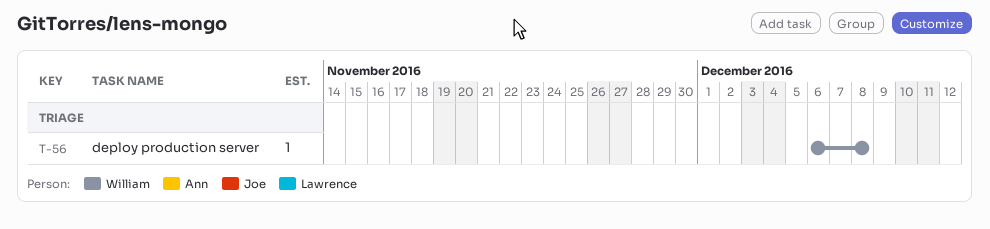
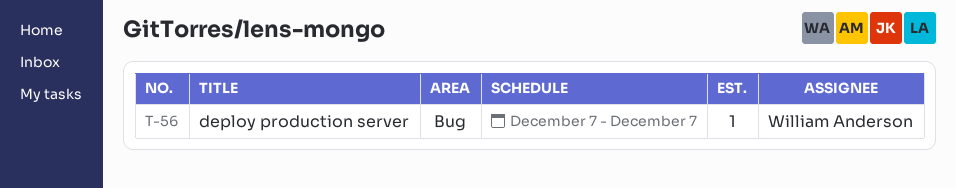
T-56, start: Dec 6 -> Dec 7
T-56, due: Dec 8 -> Dec 7

